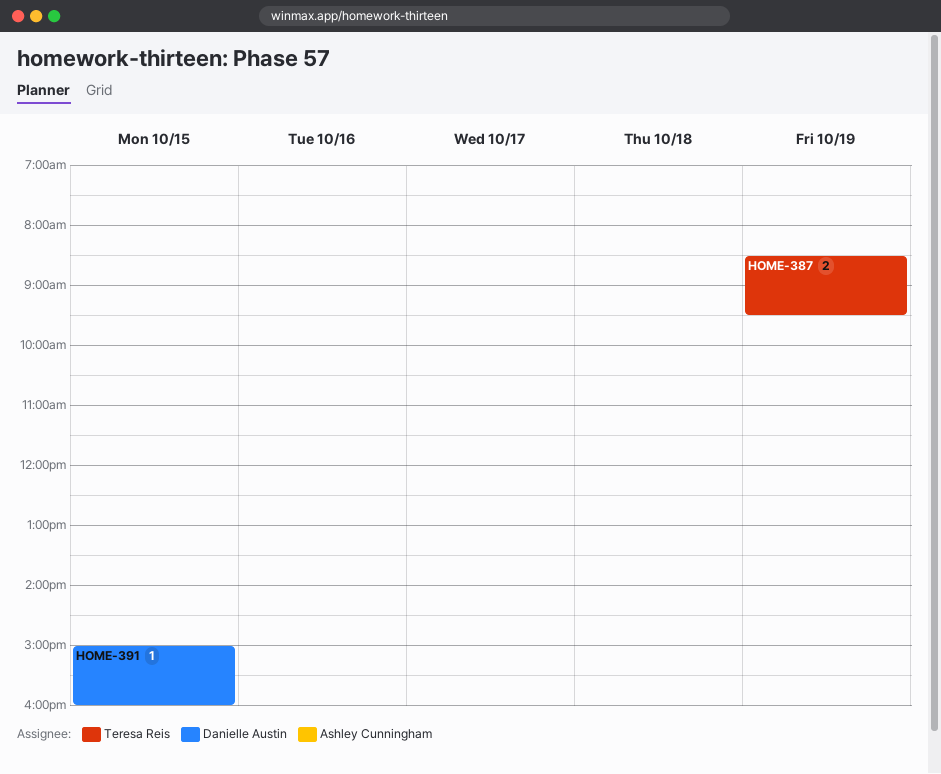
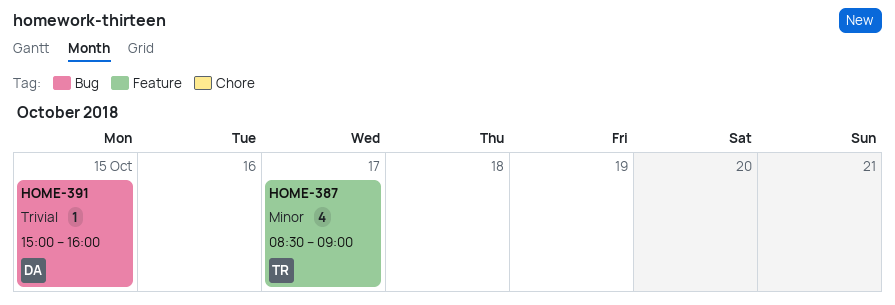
HOME-387, estimate: 2 -> 4
HOME-387, day: Oct 19 -> Oct 17
HOME-387, ends: 09:30 -> 09:00

